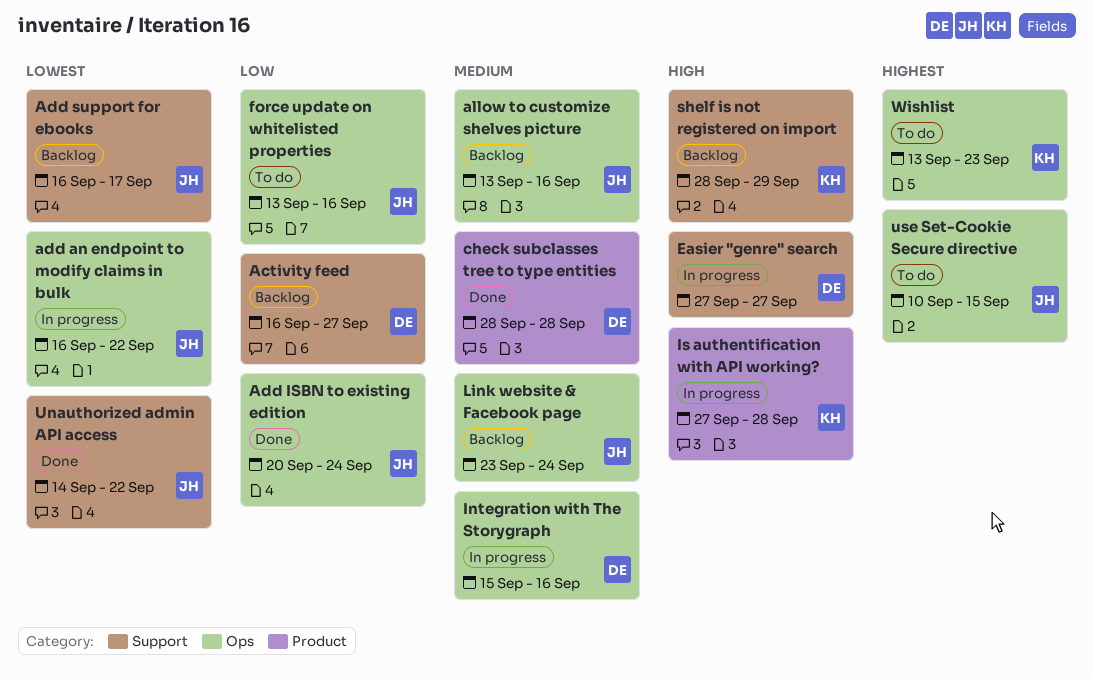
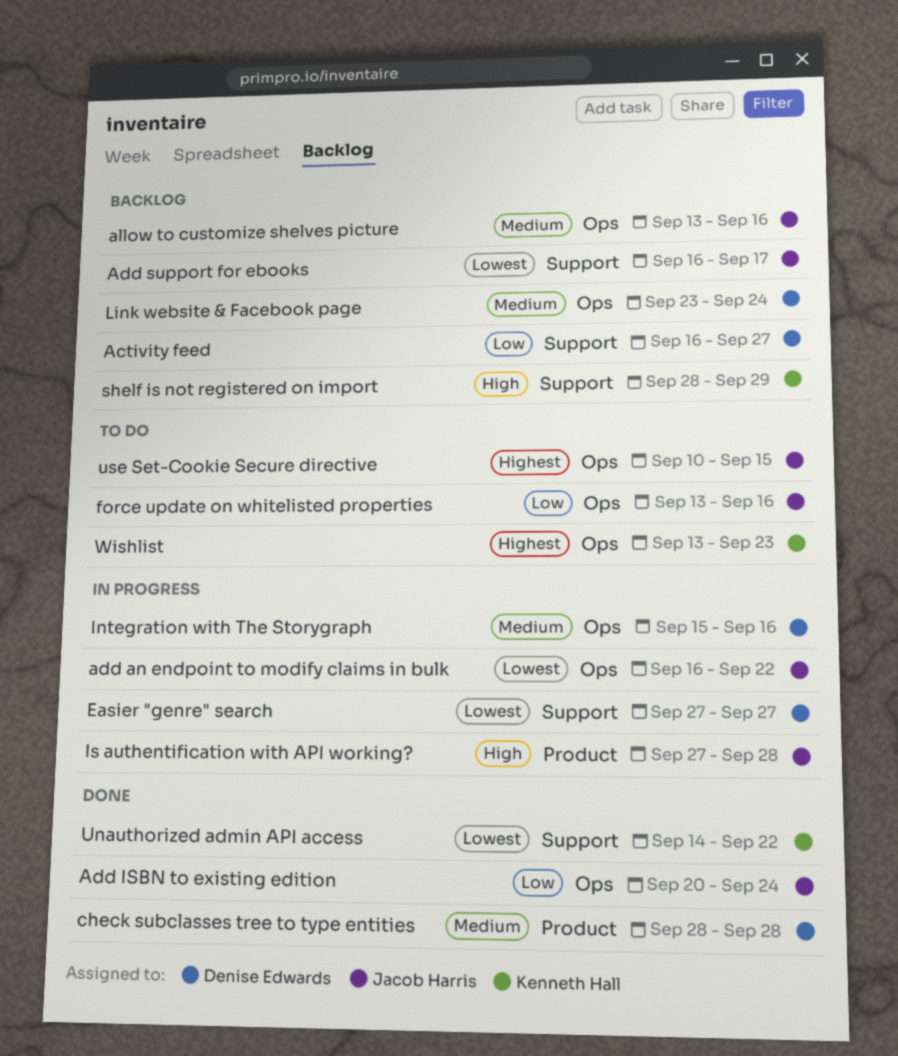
Easier "genre" search, priority: High -> Lowest
Is authentification with API working?, owner: Kenneth Hall -> Jacob Harris
Link website & Facebook page, owner: Jacob Harris -> Denise Edwards
Unauthorized admin API access, owner: Jacob Harris -> Kenneth Hall

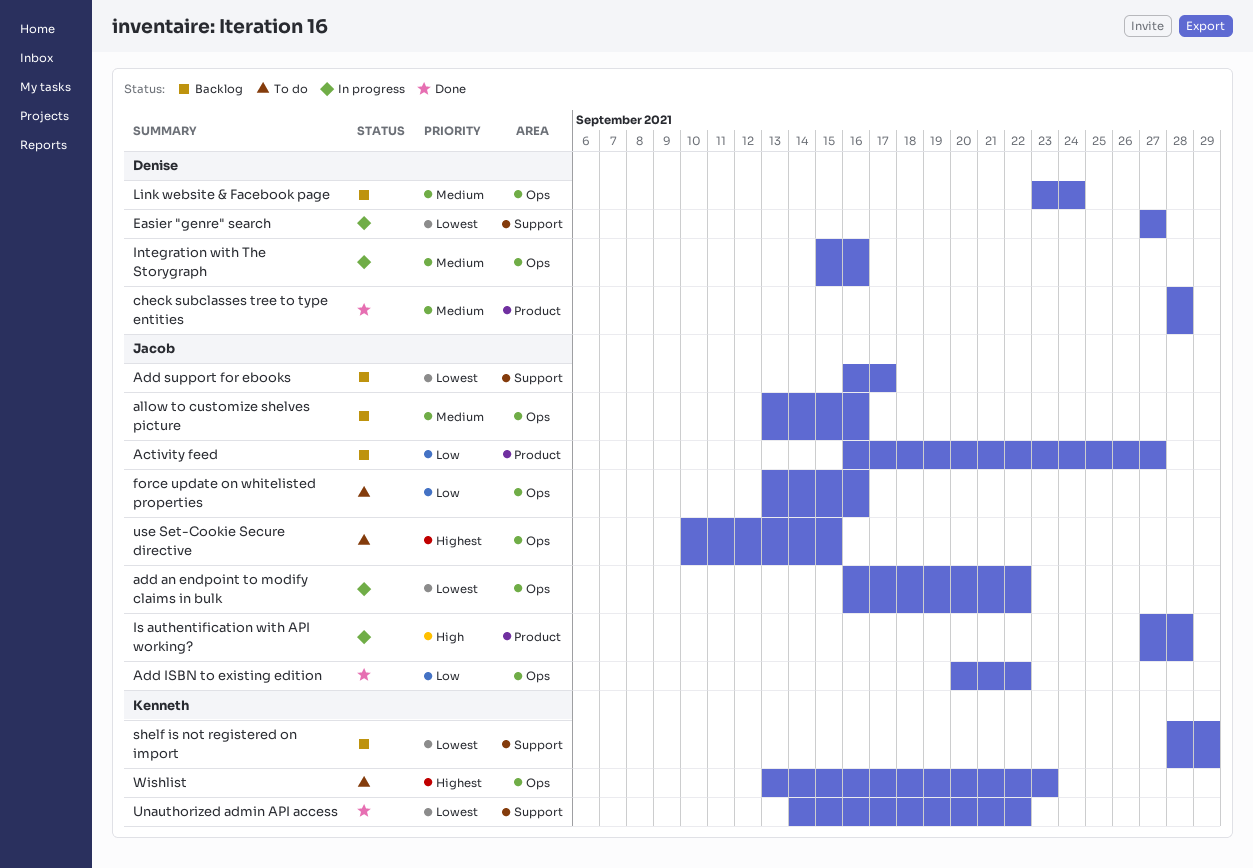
Activity feed, owner: Denise Edwards -> Jacob Harris
Activity feed, label: Support -> Product
Add ISBN to existing edition, due: Sep 24 -> Sep 22
shelf is not registered on import, priority: High -> Lowest

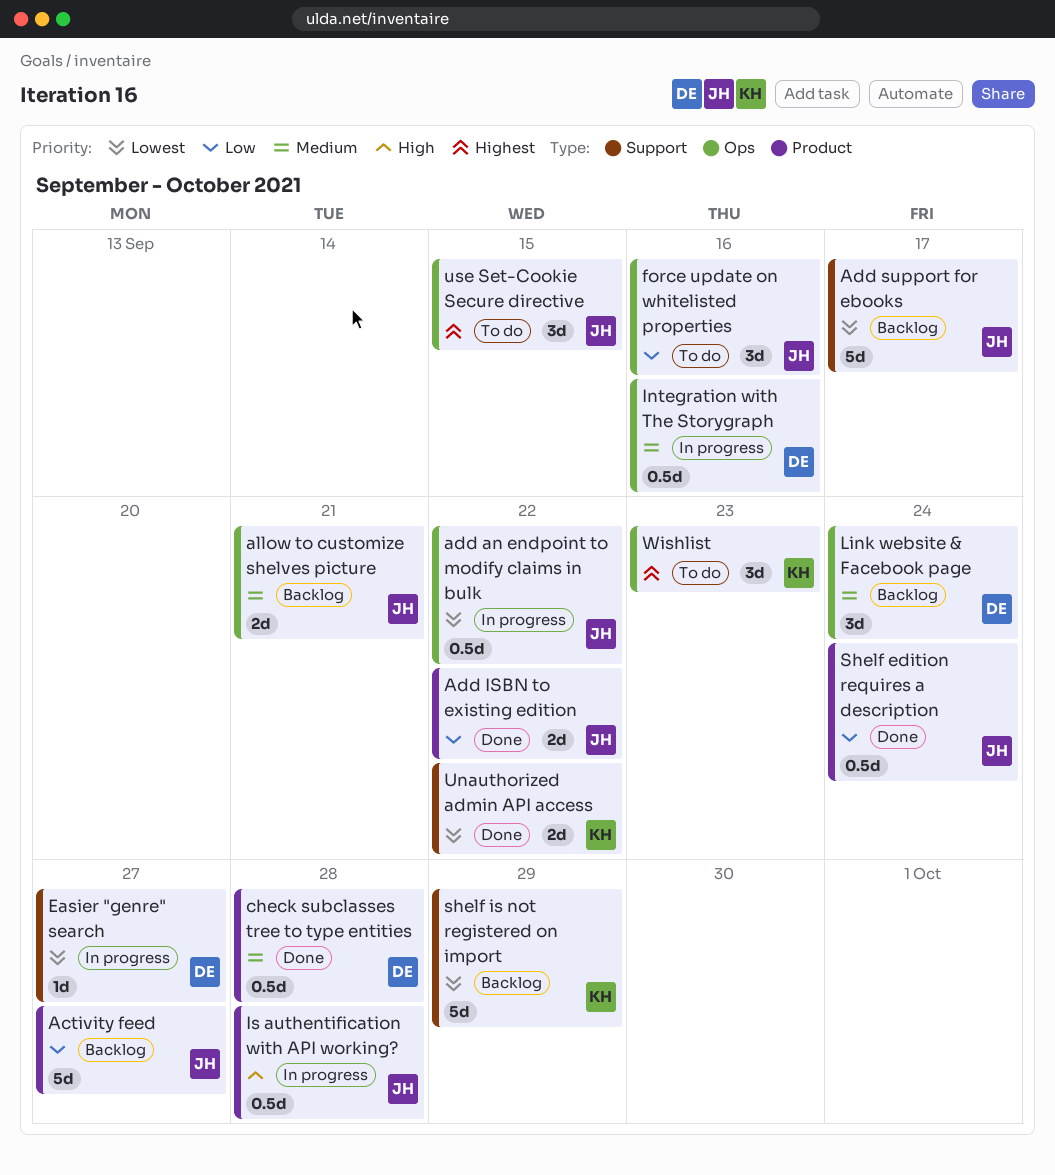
Add ISBN to existing edition, label: Ops -> Product
allow to customize shelves picture, due: Sep 16 -> Sep 21
Shelf edition requires a description: none -> present

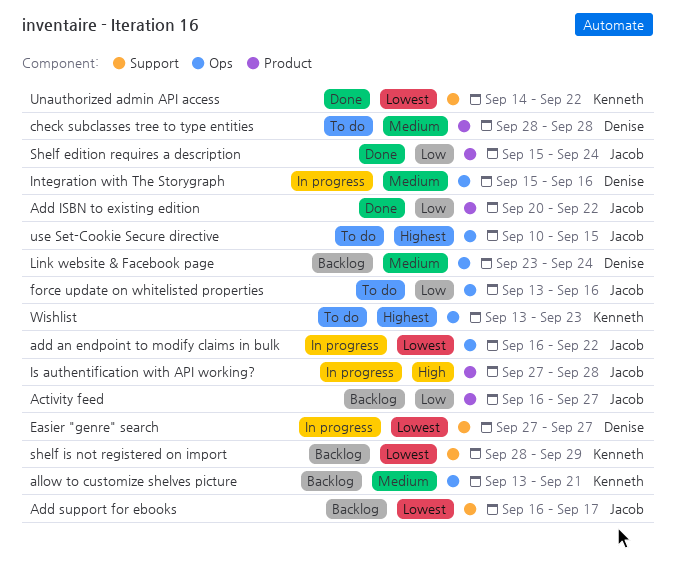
allow to customize shelves picture, owner: Jacob -> Kenneth
check subclasses tree to type entities, status: Done -> To do

